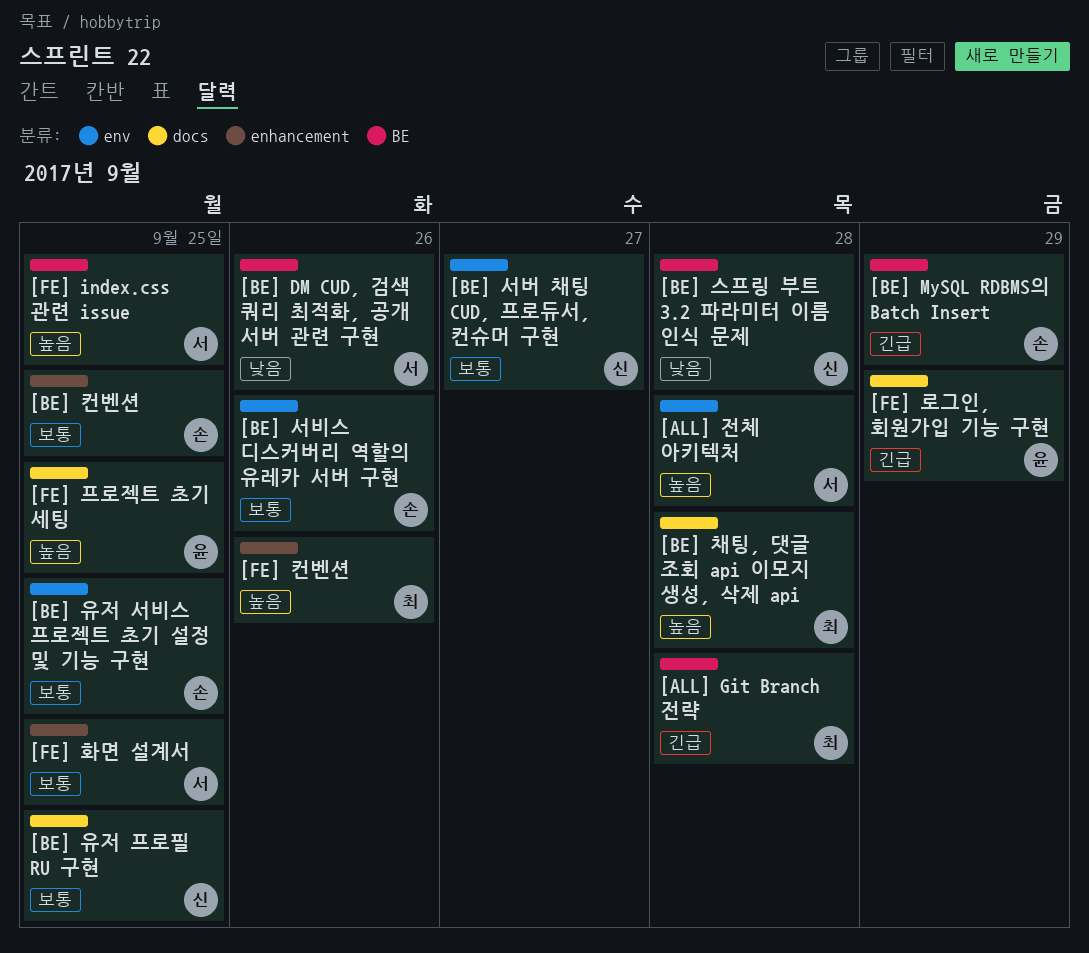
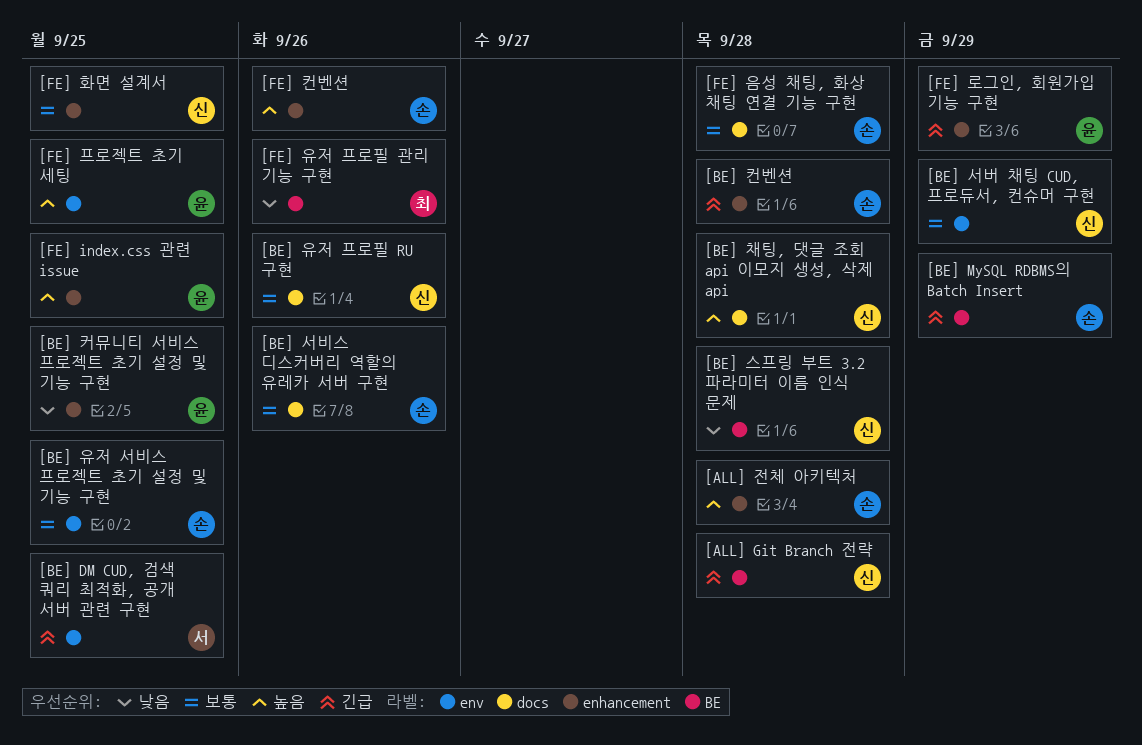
[ALL] Git Branch 전략, owner: 최 -> 신
[ALL] 전체 아키텍처, owner: 서 -> 손
[ALL] 전체 아키텍처, label: env -> enhancement
[BE] DM CUD, 검색 쿼리 최적화, 공개 서버 관련 구현, priority: 낮음 -> 긴급
[BE] DM CUD, 검색 쿼리 최적화, 공개 서버 관련 구현, label: BE -> env
[BE] DM CUD, 검색 쿼리 최적화, 공개 서버 관련 구현, due: Sep 26 -> Sep 25
[BE] 서버 채팅 CUD, 프로듀서, 컨슈머 구현, due: Sep 27 -> Sep 29
[BE] 서비스 디스커버리 역할의 유레카 서버 구현, label: env -> docs
[BE] 유저 프로필 RU 구현, due: Sep 25 -> Sep 26
[BE] 채팅, 댓글 조회 api 이모지 생성, 삭제 api, owner: 최 -> 신
[BE] 커뮤니티 서비스 프로젝트 초기 설정 및 기능 구현: none -> present
[BE] 컨벤션, priority: 보통 -> 긴급
[BE] 컨벤션, due: Sep 25 -> Sep 28
[FE] index.css 관련 issue, owner: 서 -> 윤
[FE] index.css 관련 issue, label: BE -> enhancement
[FE] 로그인, 회원가입 기능 구현, label: docs -> enhancement
[FE] 유저 프로필 관리 기능 구현: none -> present
[FE] 음성 채팅, 화상 채팅 연결 기능 구현: none -> present
[FE] 컨벤션, owner: 최 -> 손
[FE] 프로젝트 초기 세팅, label: docs -> env
[FE] 화면 설계서, owner: 서 -> 신

